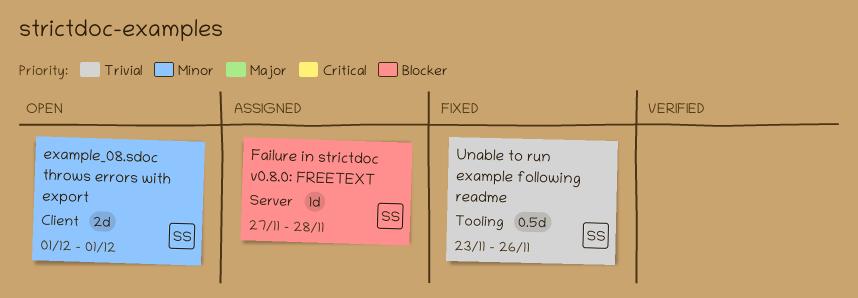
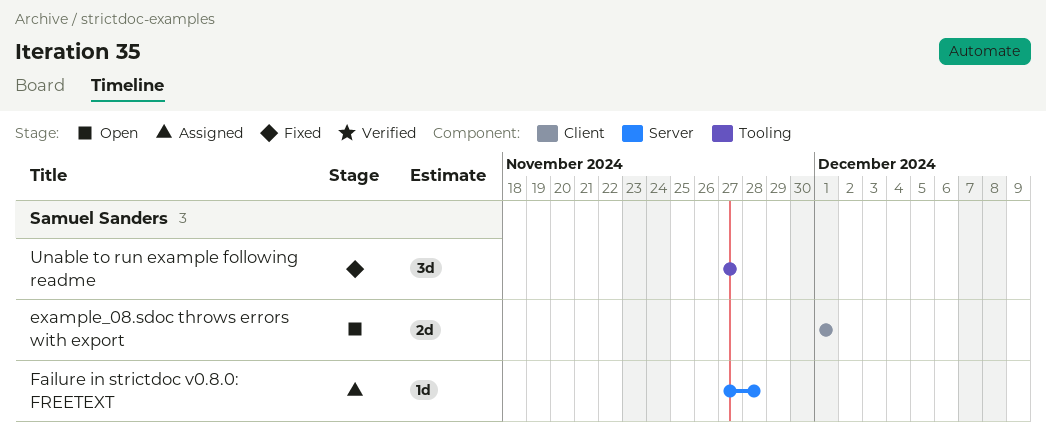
Unable to run example following readme, estimate: 0.5d -> 3d
Unable to run example following readme, start: Nov 23 -> Nov 27
Unable to run example following readme, due: Nov 26 -> Nov 27

